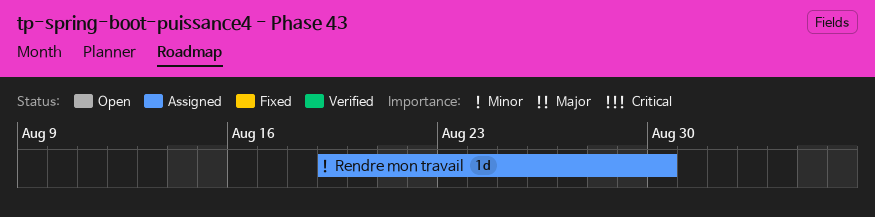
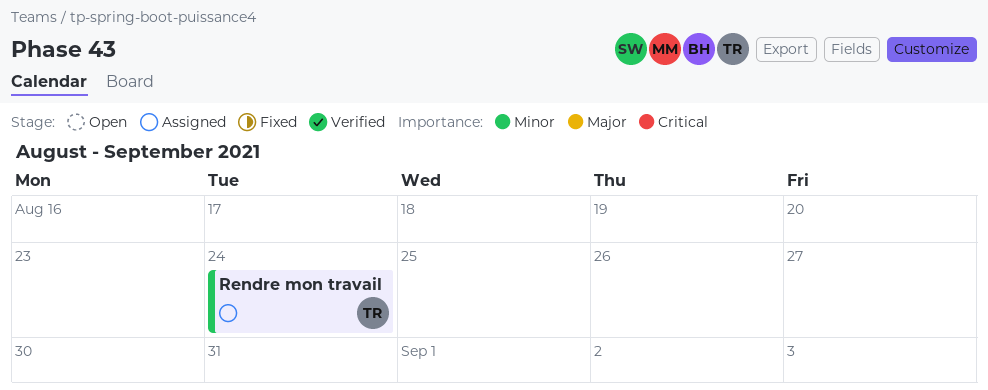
Rendre mon travail, due: Aug 30 -> Aug 24

